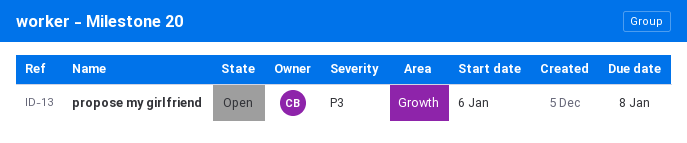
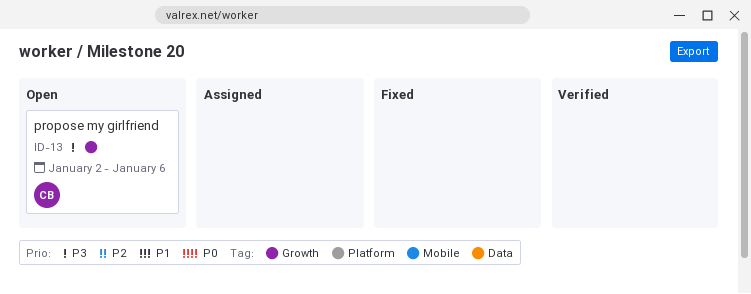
ID-13, start: Jan 6 -> Jan 2
ID-13, due: Jan 8 -> Jan 6

